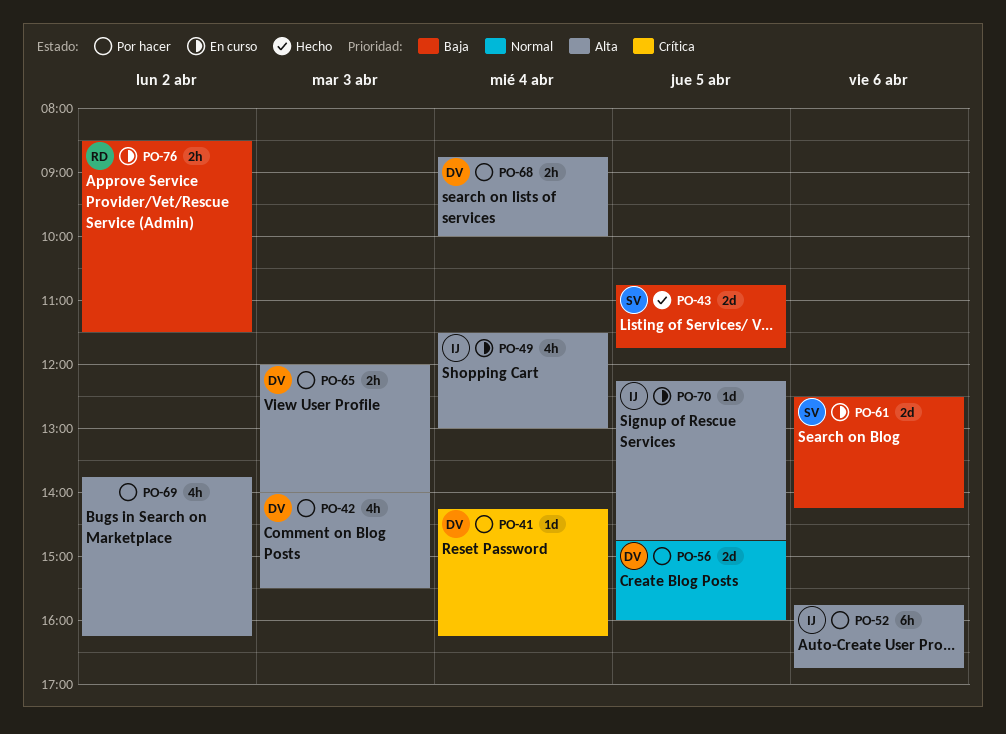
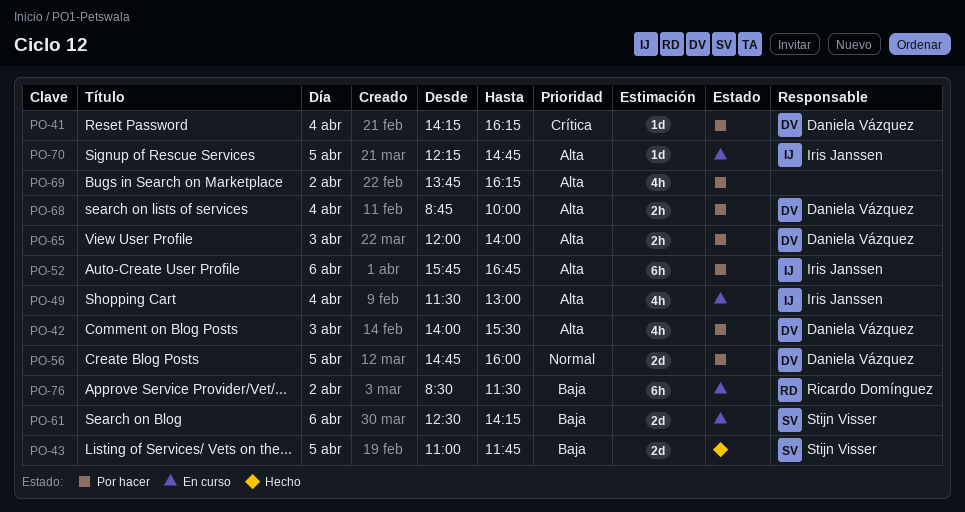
PO-43, begins: 10:45 -> 11:00
PO-76, estimate: 2h -> 6h

